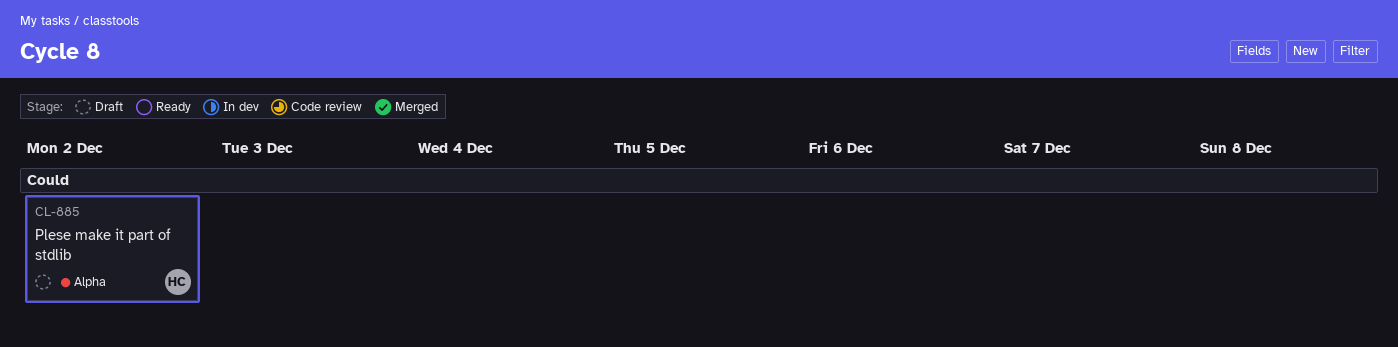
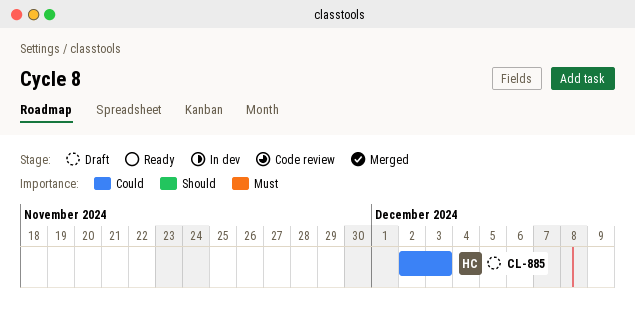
CL-885, due: Dec 2 -> Dec 3

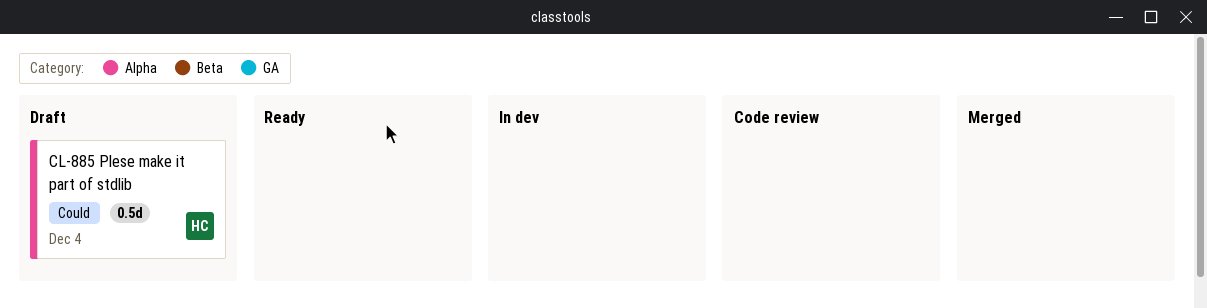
CL-885, due: Dec 3 -> Dec 4

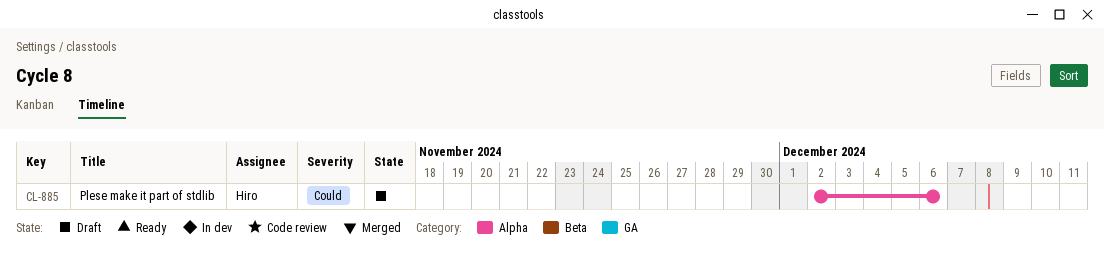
CL-885, due: Dec 4 -> Dec 6

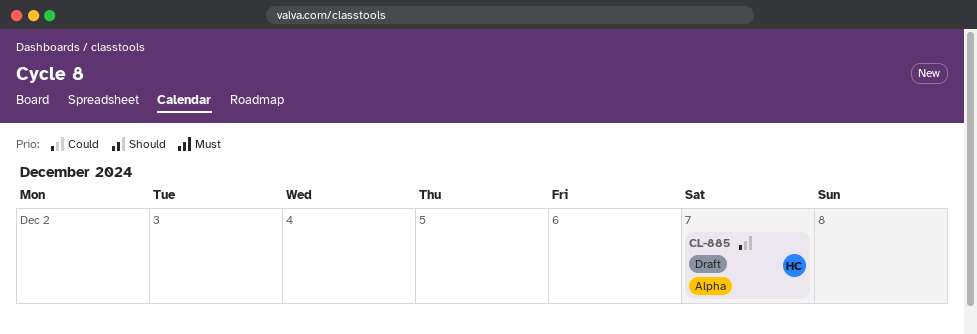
CL-885, due: Dec 6 -> Dec 7

